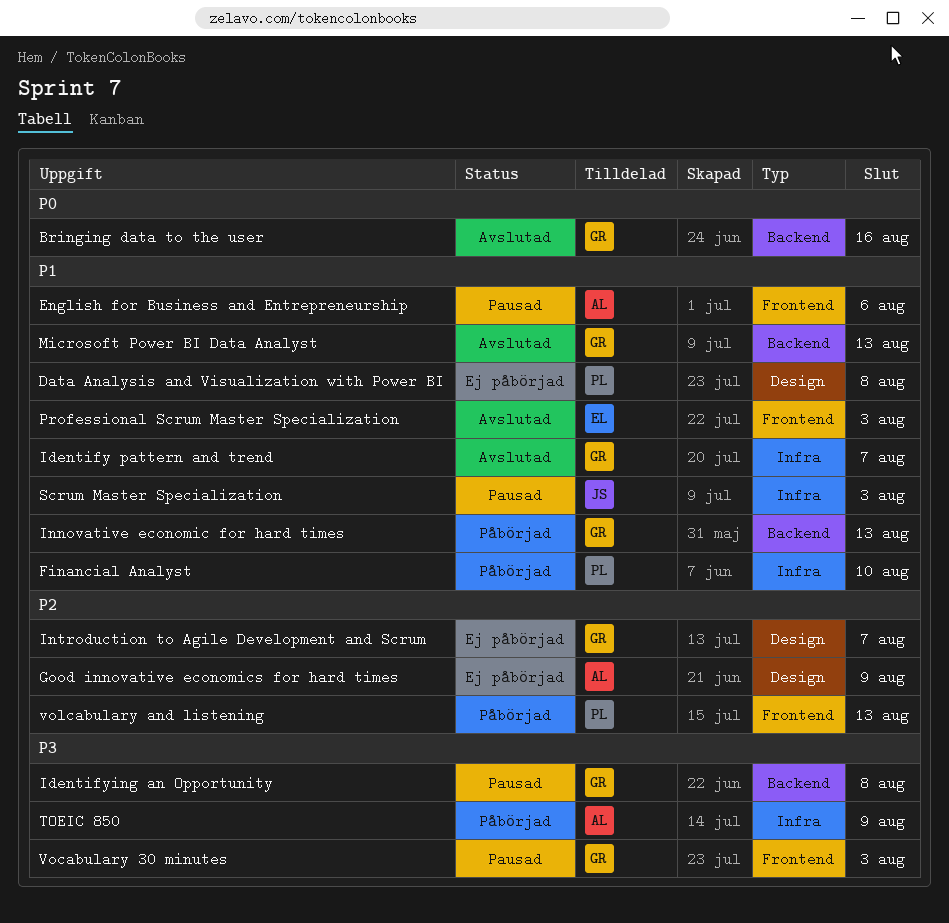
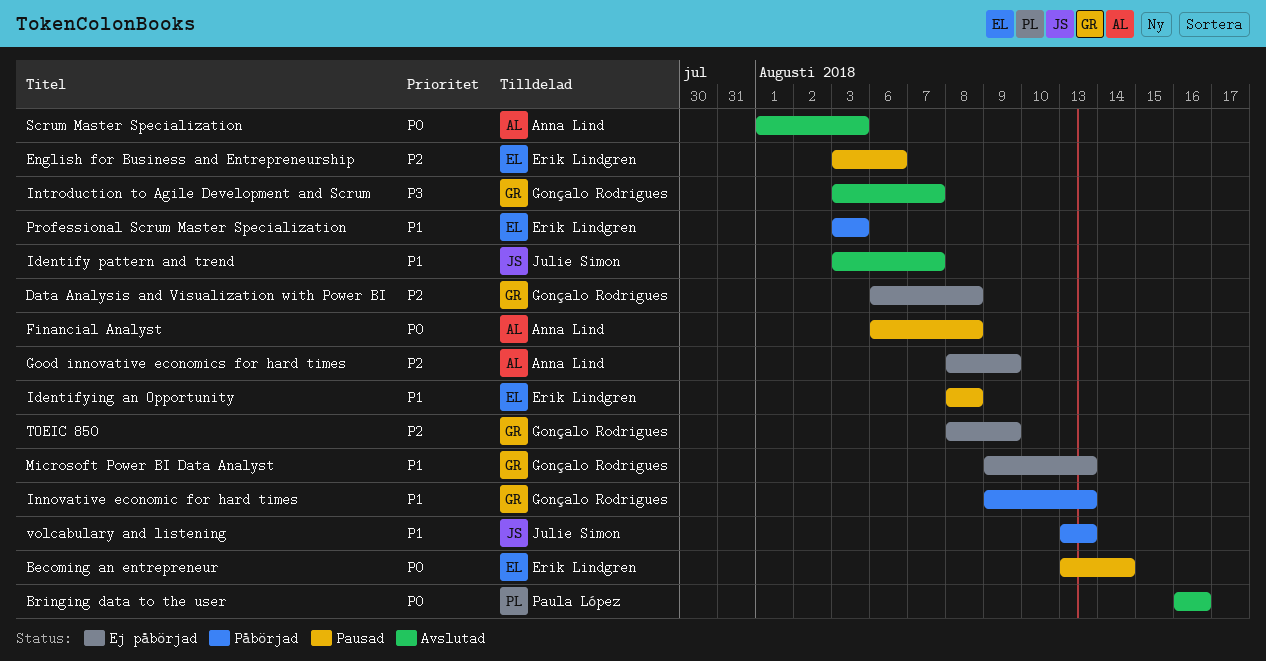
Becoming an entrepreneur: none -> present
Bringing data to the user, owner: Gonçalo Rodrigues -> Paula López
Data Analysis and Visualization with Power BI, owner: Paula López -> Gonçalo Rodrigues
Data Analysis and Visualization with Power BI, priority: P1 -> P2
English for Business and Entrepreneurship, owner: Anna Lind -> Erik Lindgren
English for Business and Entrepreneurship, priority: P1 -> P2
Financial Analyst, status: Påbörjad -> Pausad
Financial Analyst, owner: Paula López -> Anna Lind
Financial Analyst, priority: P1 -> P0
Financial Analyst, due: Aug 10 -> Aug 8
Identify pattern and trend, owner: Gonçalo Rodrigues -> Julie Simon
Identifying an Opportunity, owner: Gonçalo Rodrigues -> Erik Lindgren
Identifying an Opportunity, priority: P3 -> P1
Introduction to Agile Development and Scrum, status: Ej påbörjad -> Avslutad
Introduction to Agile Development and Scrum, priority: P2 -> P3
Microsoft Power BI Data Analyst, status: Avslutad -> Ej påbörjad
Professional Scrum Master Specialization, status: Avslutad -> Påbörjad
Scrum Master Specialization, status: Pausad -> Avslutad
Scrum Master Specialization, owner: Julie Simon -> Anna Lind
Scrum Master Specialization, priority: P1 -> P0
TOEIC 850, status: Påbörjad -> Ej påbörjad
TOEIC 850, owner: Anna Lind -> Gonçalo Rodrigues
TOEIC 850, priority: P3 -> P2
Vocabulary 30 minutes: present -> none
volcabulary and listening, owner: Paula López -> Julie Simon
volcabulary and listening, priority: P2 -> P1

